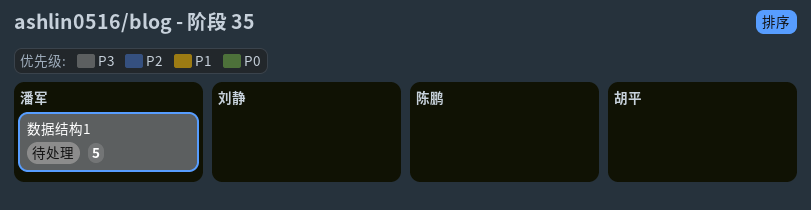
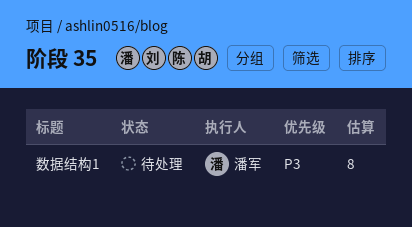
数据结构1, estimate: 5 -> 8

